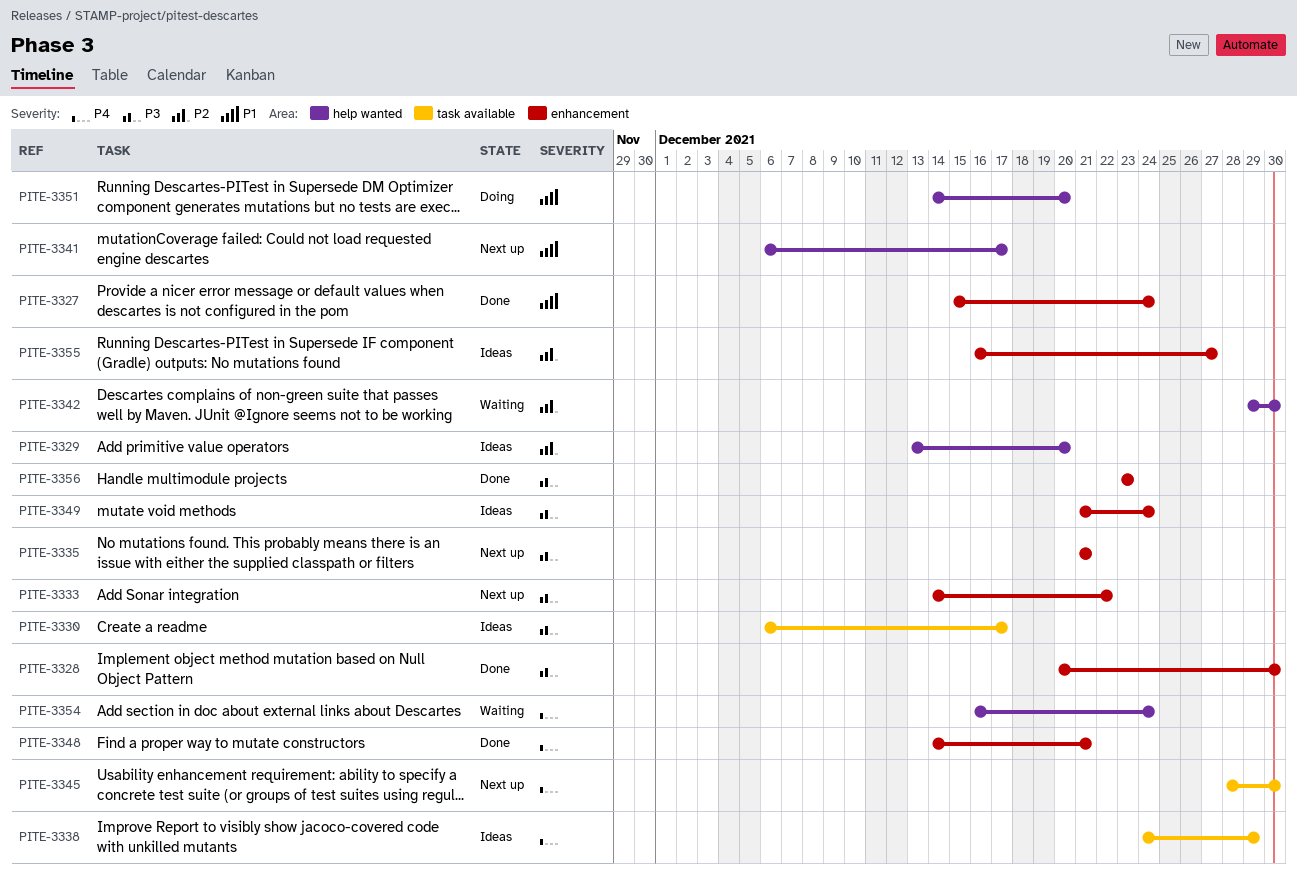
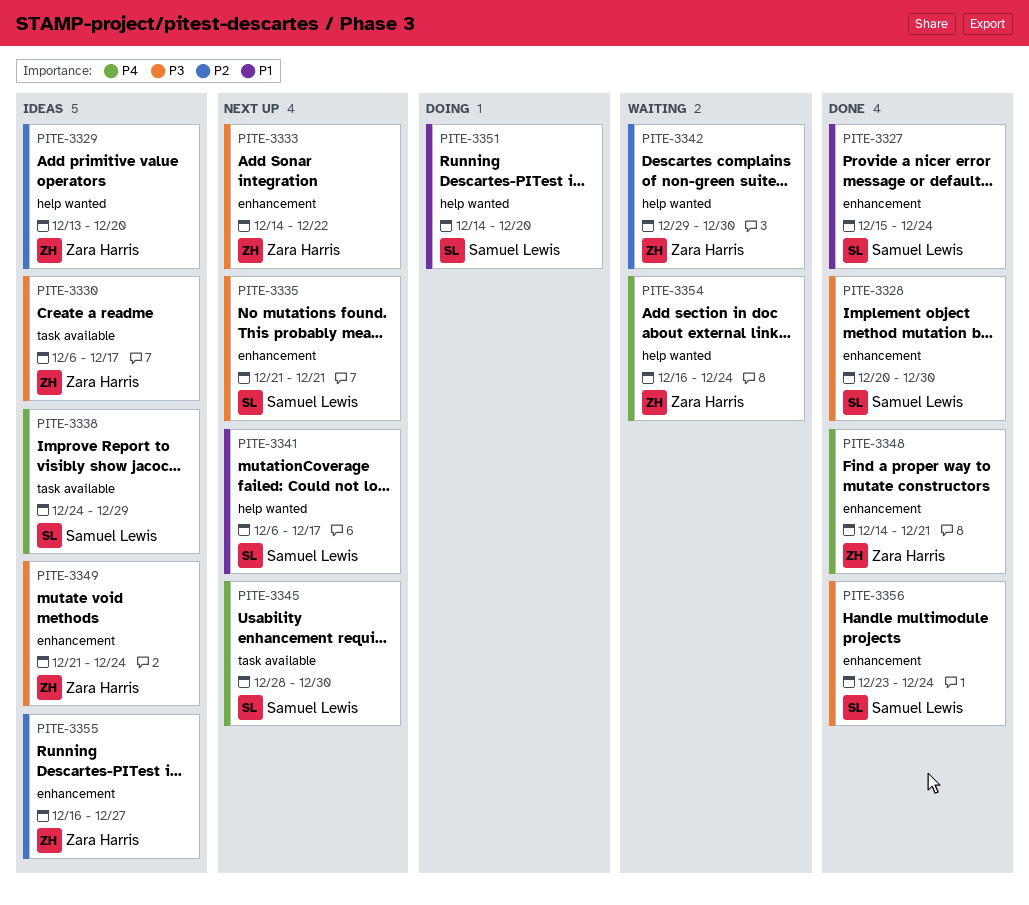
PITE-3356, due: Dec 23 -> Dec 24

